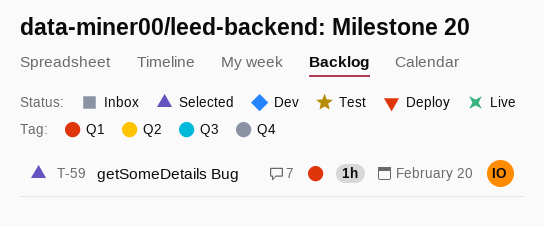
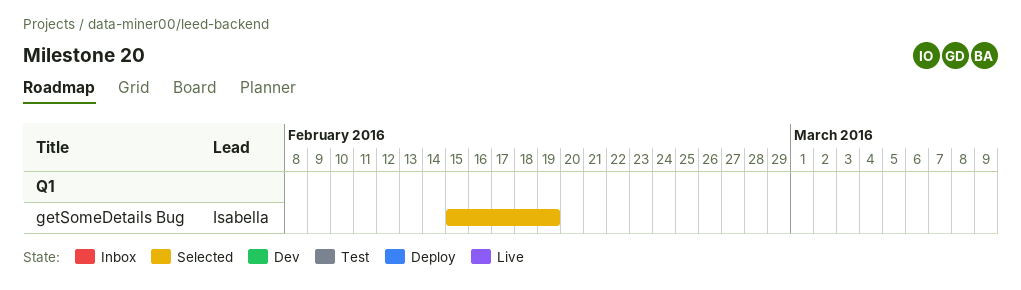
getSomeDetails Bug, due: Feb 20 -> Feb 19

